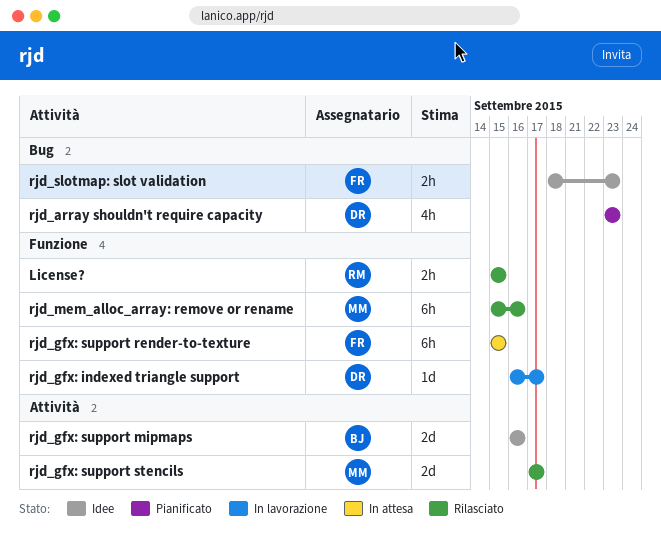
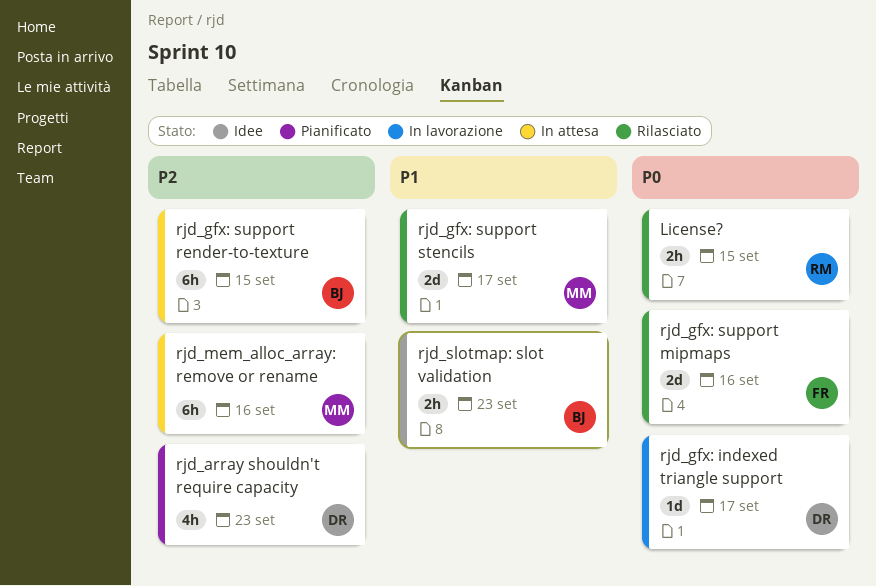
rjd_gfx: support mipmaps, status: Idee -> Rilasciato
rjd_gfx: support mipmaps, owner: BJ -> FR
rjd_gfx: support render-to-texture, owner: FR -> BJ
rjd_mem_alloc_array: remove or rename, status: Rilasciato -> In attesa
rjd_slotmap: slot validation, owner: FR -> BJ

